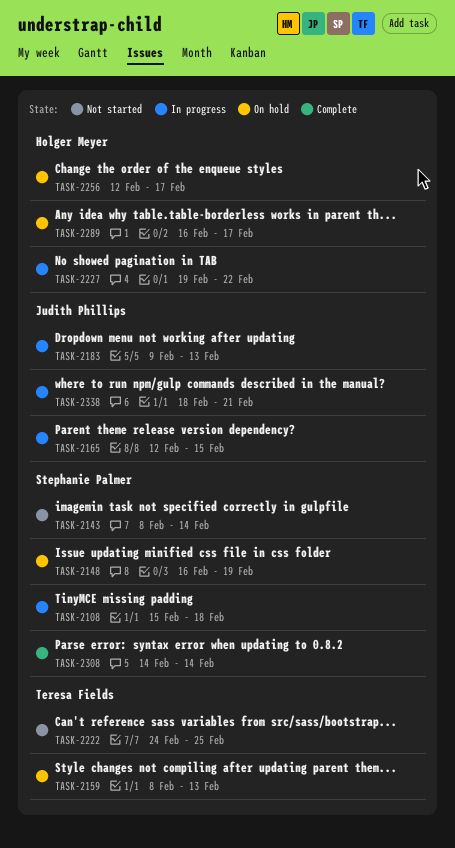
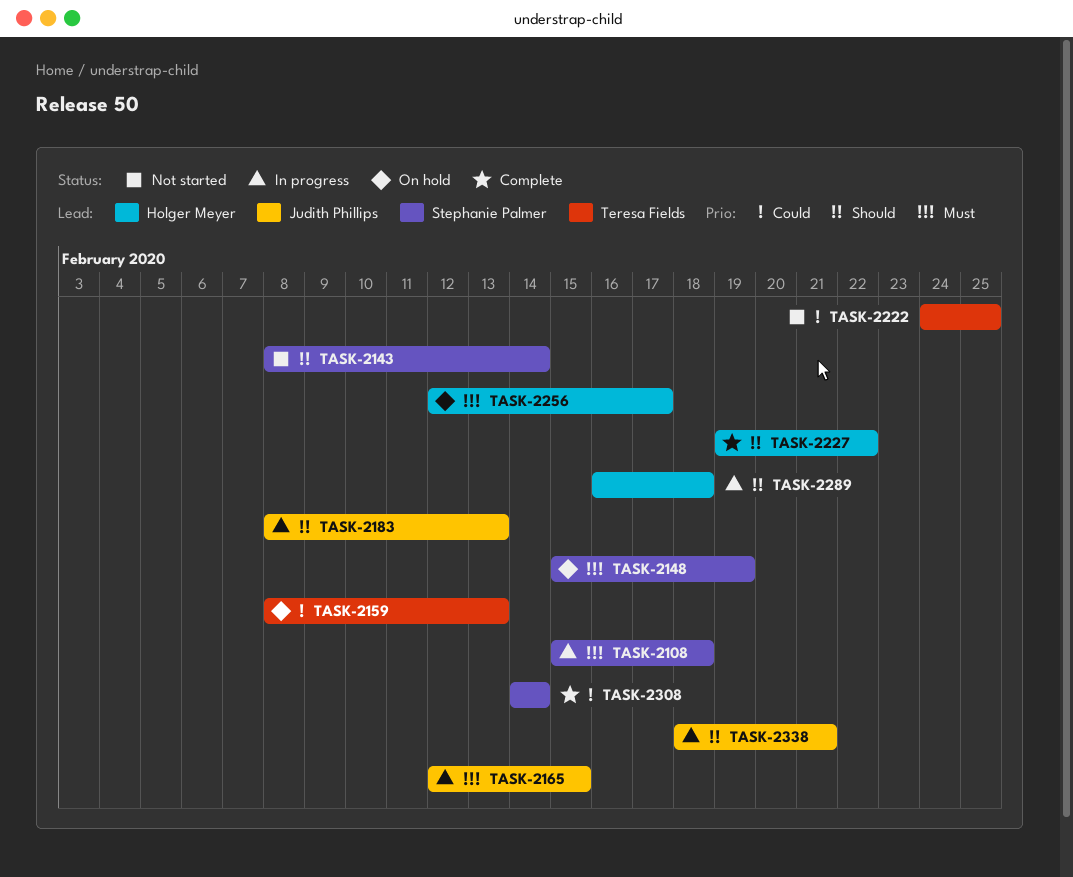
TASK-2148, start: Feb 16 -> Feb 15
TASK-2183, start: Feb 9 -> Feb 8
TASK-2227, status: In progress -> Complete
TASK-2289, status: On hold -> In progress
TASK-2289, due: Feb 17 -> Feb 18

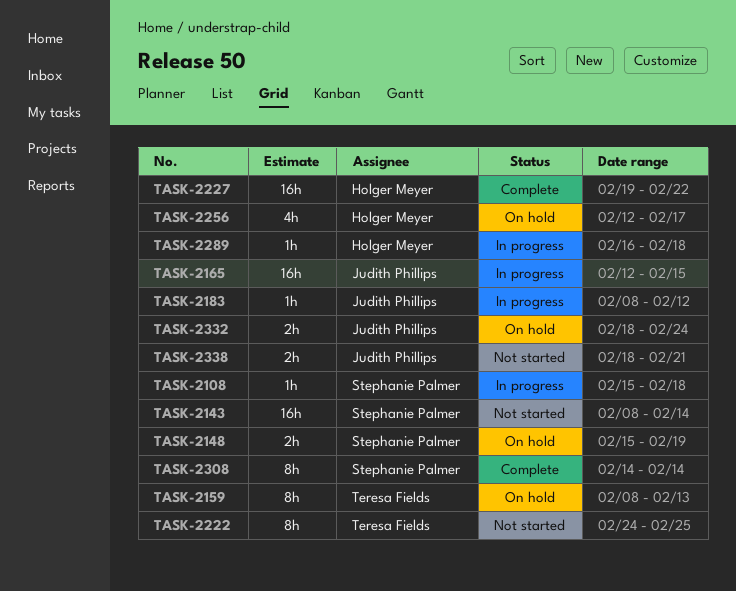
TASK-2183, due: Feb 13 -> Feb 12
TASK-2332: none -> present
TASK-2338, status: In progress -> Not started

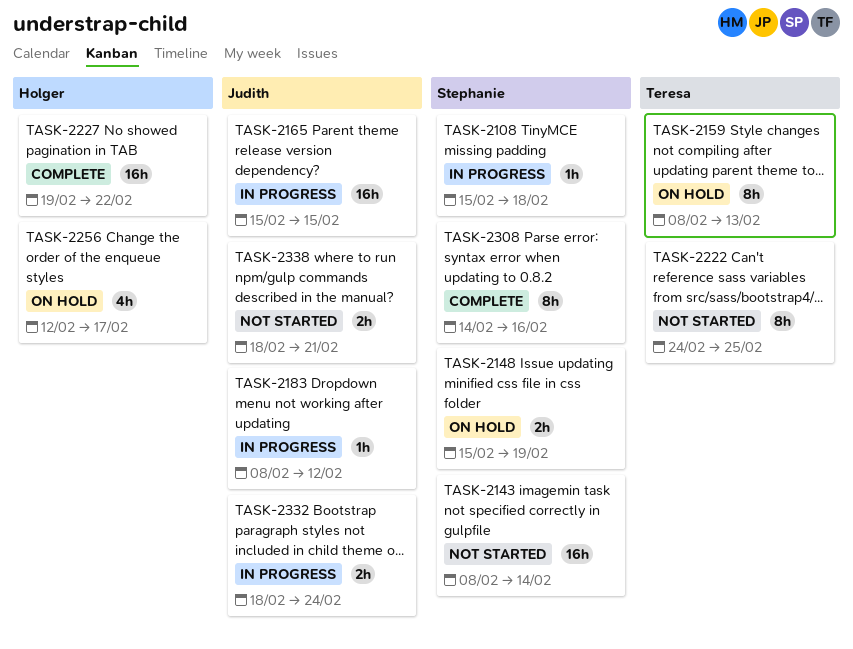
TASK-2165, start: Feb 12 -> Feb 15
TASK-2289: present -> none
TASK-2308, due: Feb 14 -> Feb 16
TASK-2332, status: On hold -> In progress

